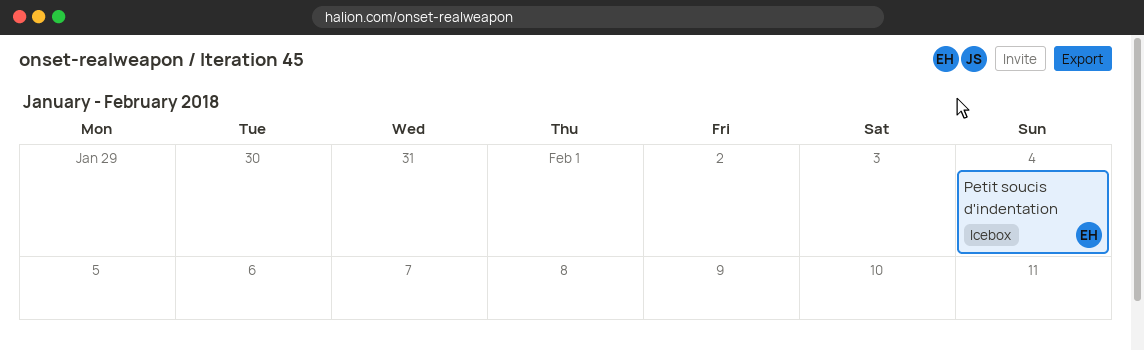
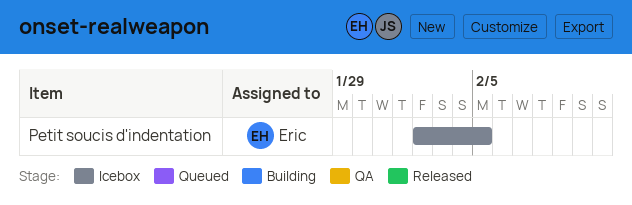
Petit soucis d'indentation, due: Feb 4 -> Feb 5

